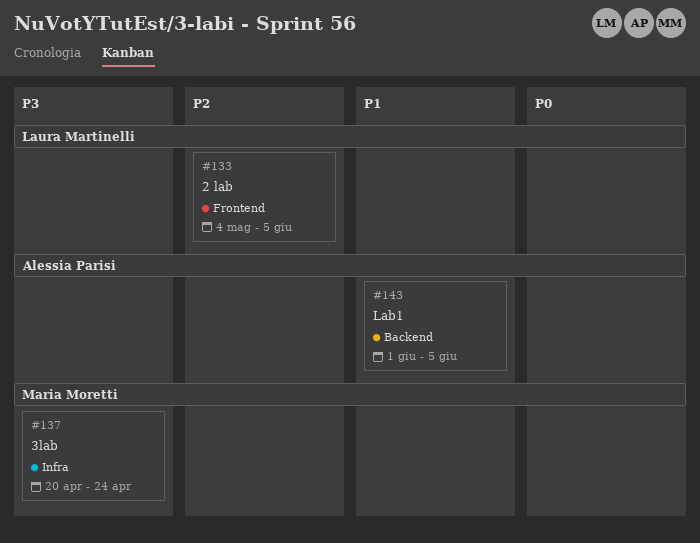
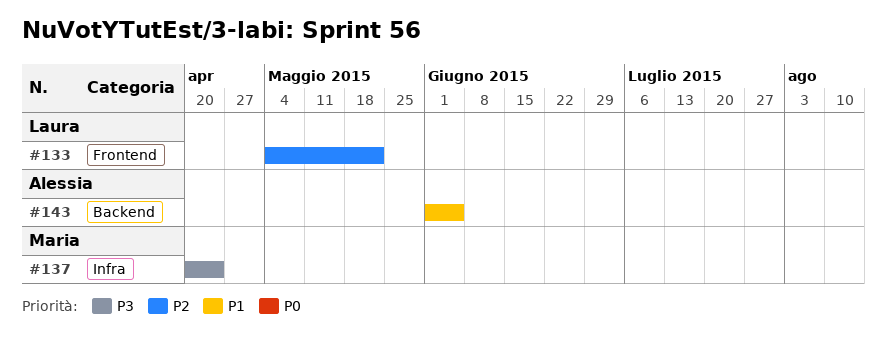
#133, due: Jun 5 -> May 22

